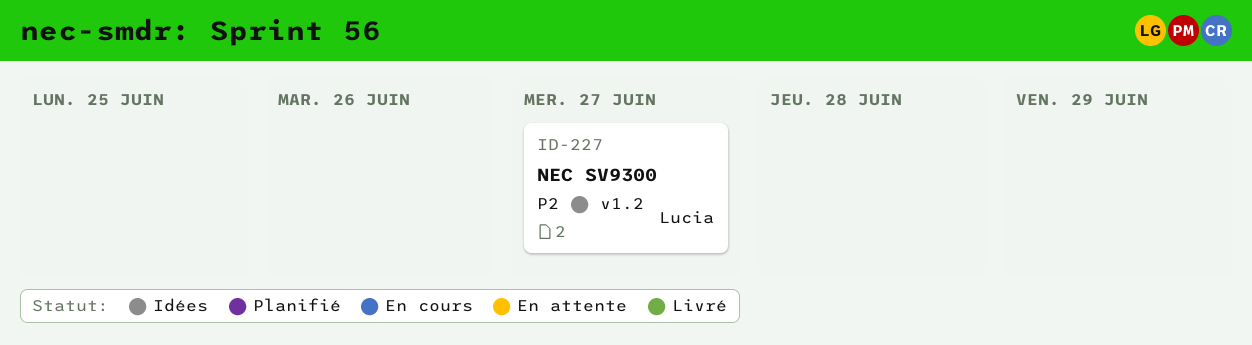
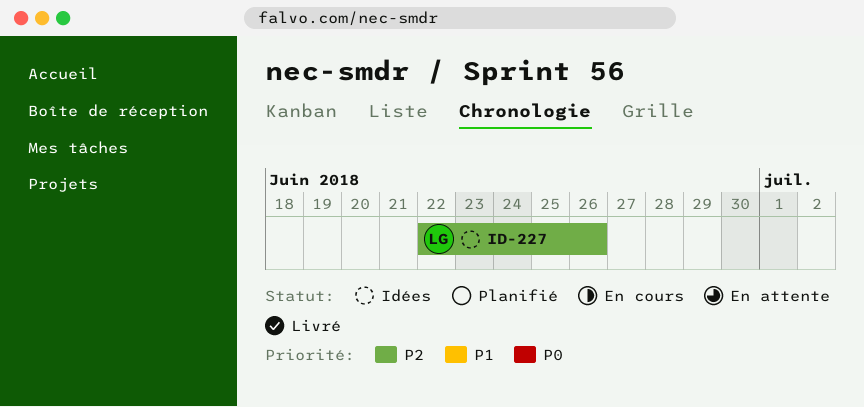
ID-227, due: Jun 27 -> Jun 26

